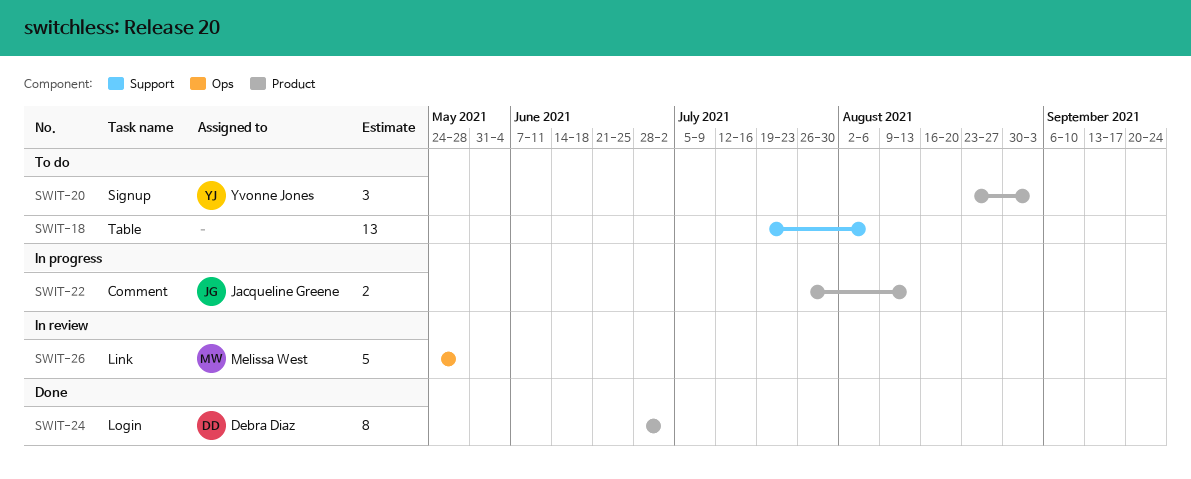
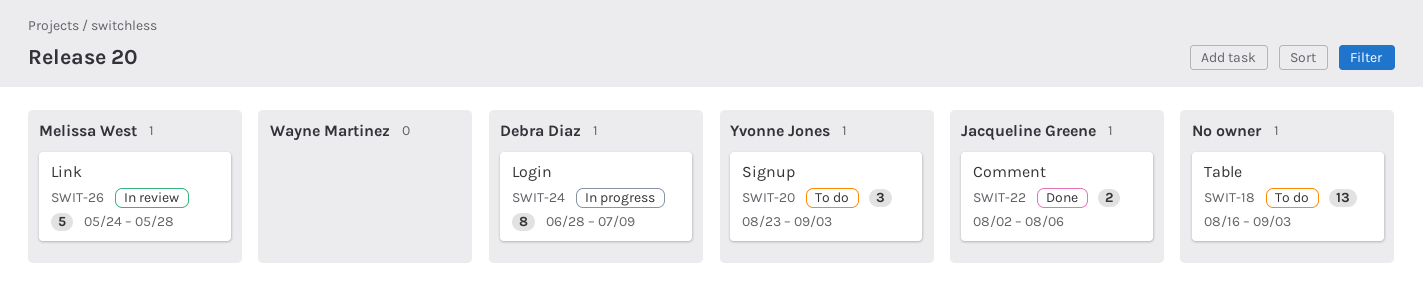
SWIT-18, start: Jul 19 -> Aug 16
SWIT-18, due: Aug 6 -> Sep 3
SWIT-22, status: In progress -> Done
SWIT-22, start: Jul 26 -> Aug 2
SWIT-22, due: Aug 13 -> Aug 6
SWIT-24, status: Done -> In progress
SWIT-24, due: Jul 2 -> Jul 9

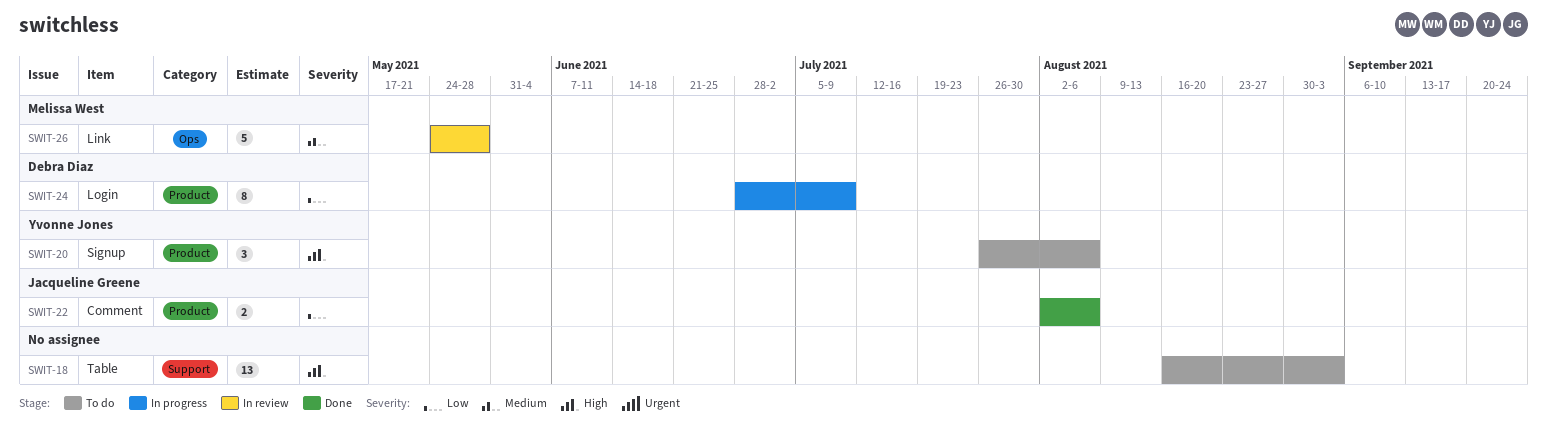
SWIT-20, start: Aug 23 -> Jul 26
SWIT-20, due: Sep 3 -> Aug 6

